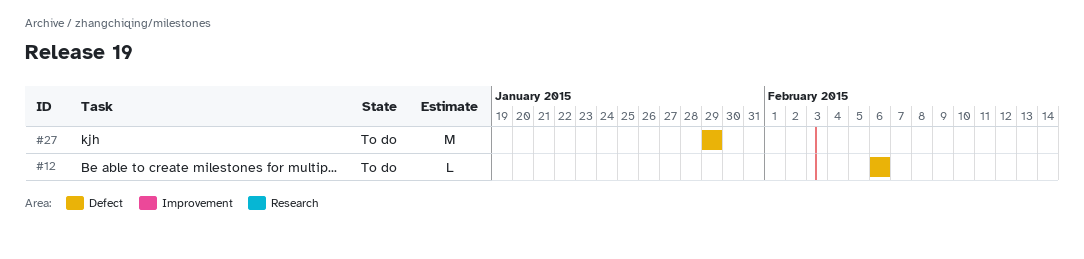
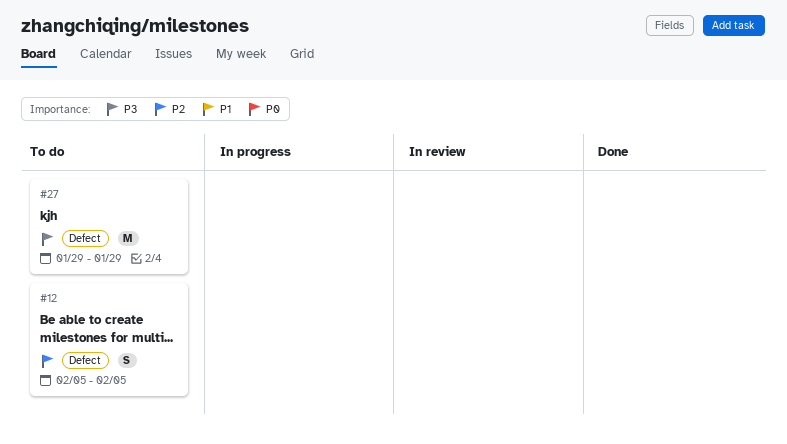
#12, estimate: L -> S
#12, start: Feb 6 -> Feb 5
#12, due: Feb 6 -> Feb 5

